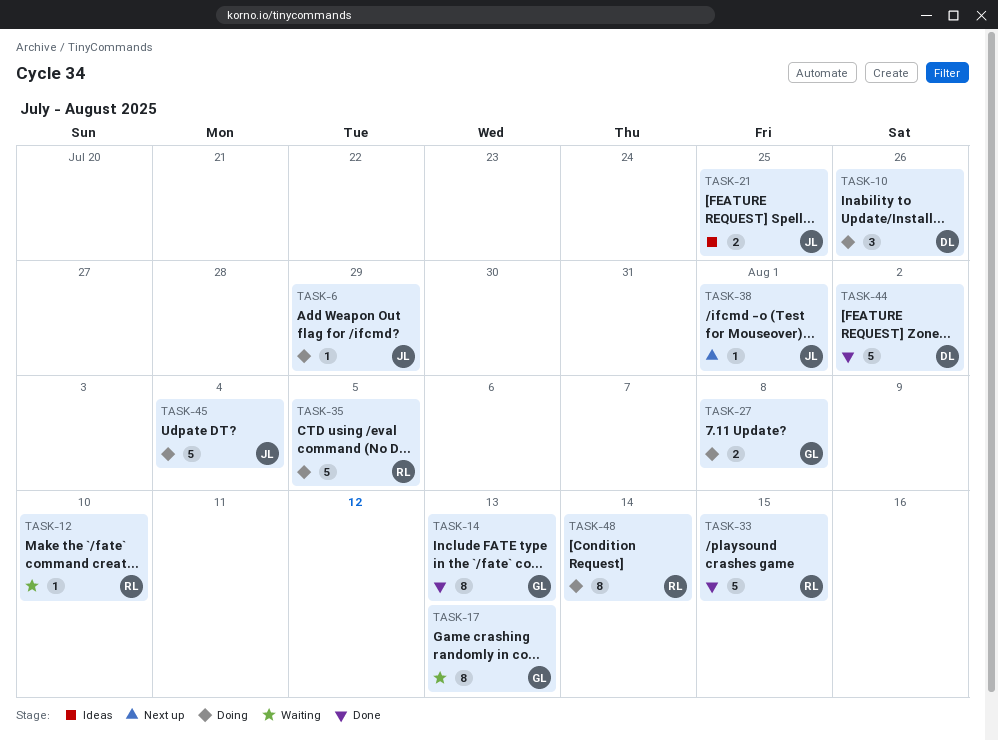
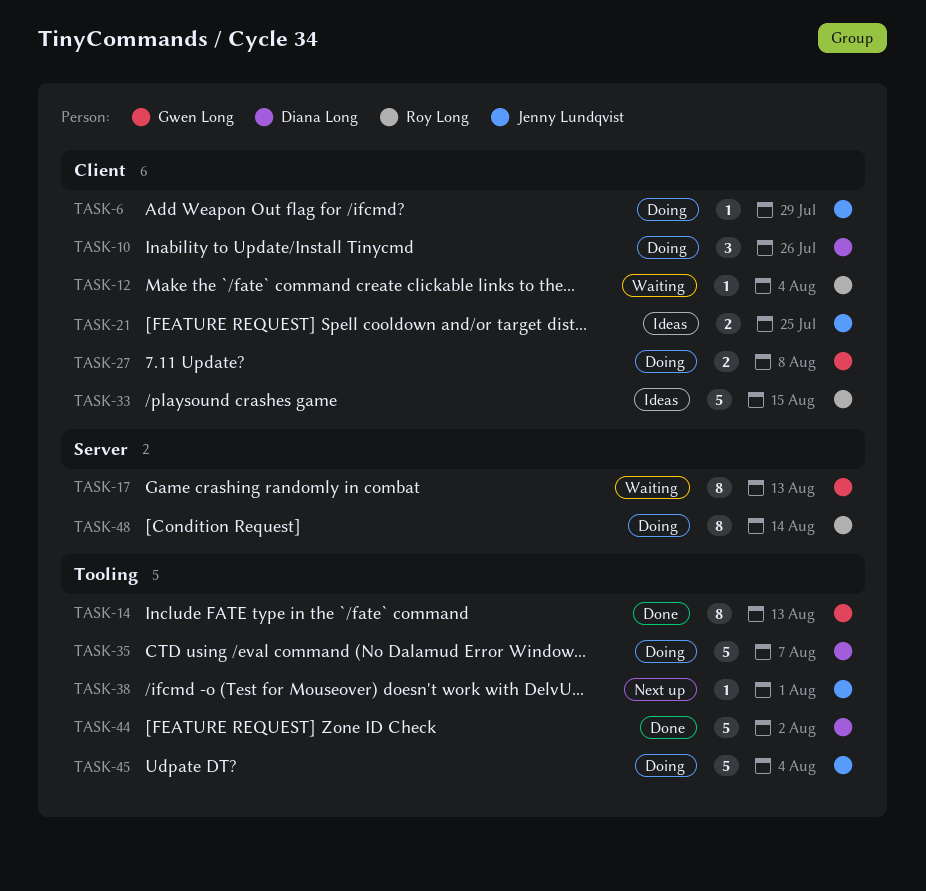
TASK-12, due: Aug 10 -> Aug 4
TASK-33, status: Done -> Ideas
TASK-35, owner: Roy Long -> Diana Long
TASK-35, due: Aug 5 -> Aug 7

